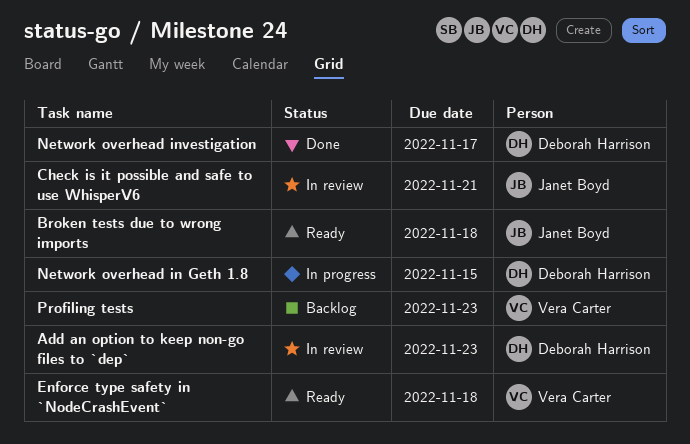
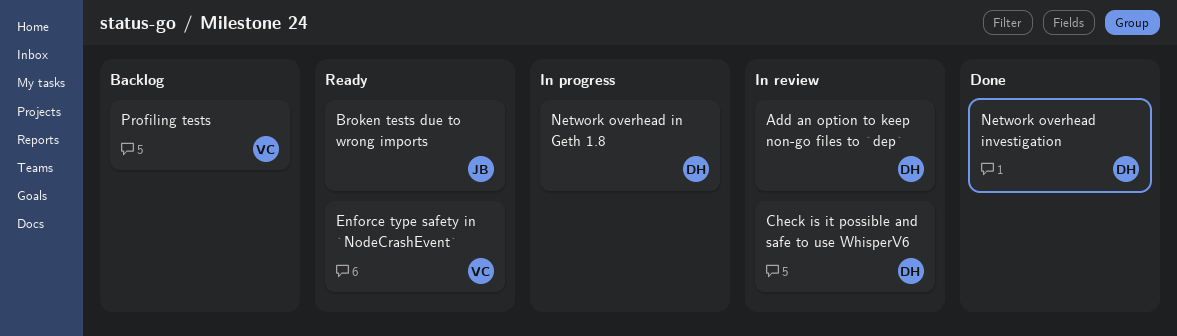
Check is it possible and safe to use WhisperV6, owner: Janet Boyd -> Deborah Harrison

